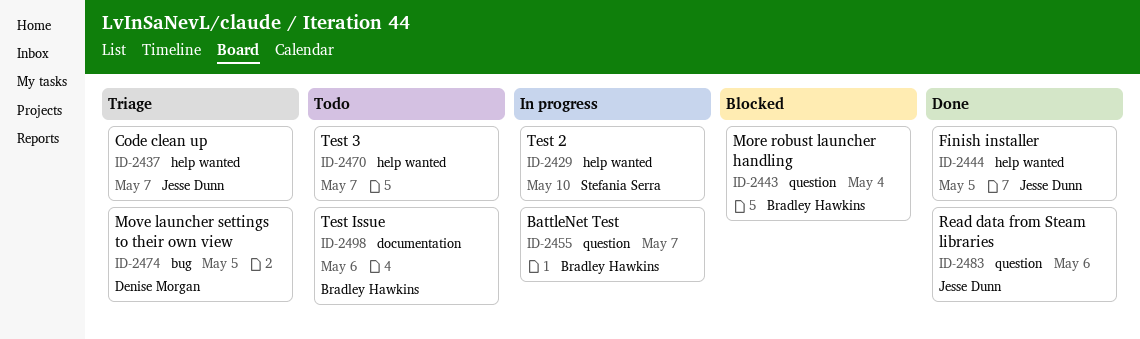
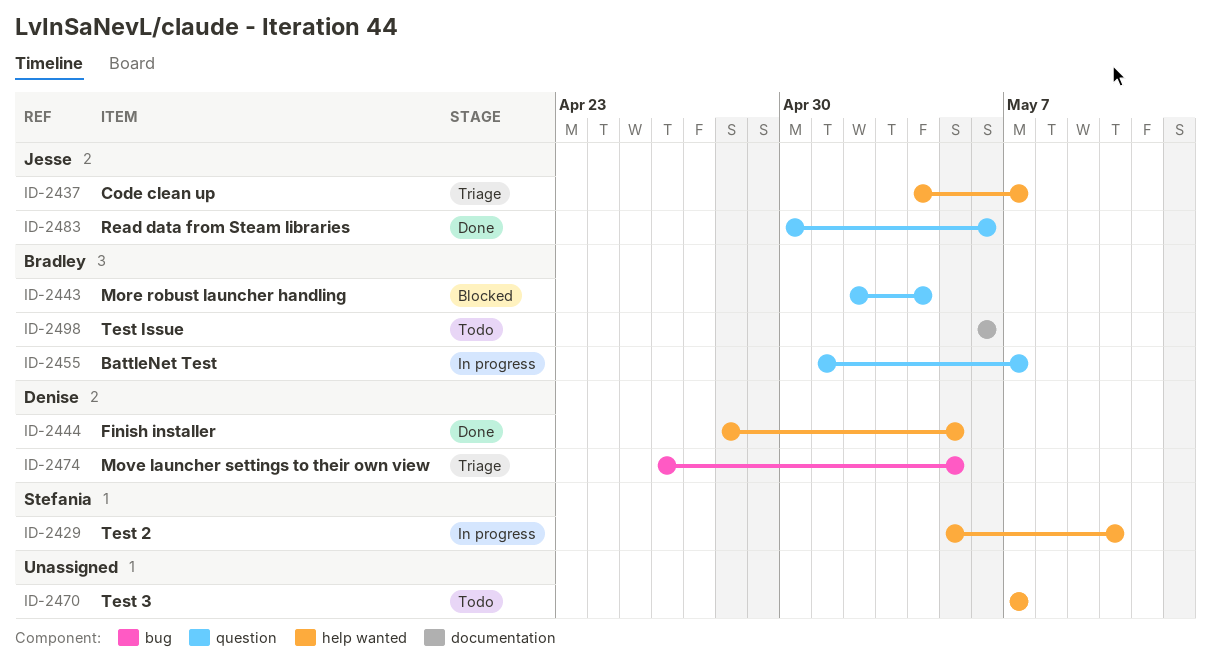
ID-2444, owner: Jesse Dunn -> Denise Morgan

